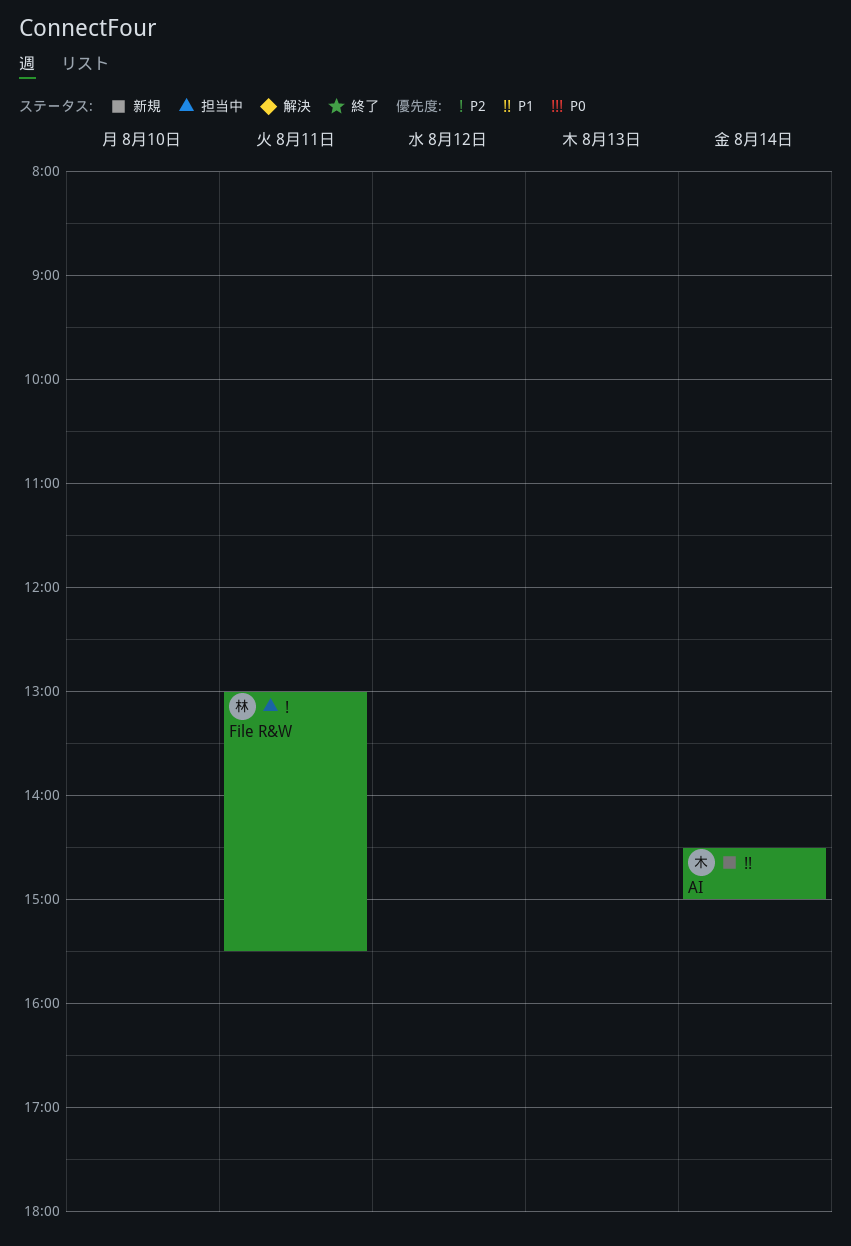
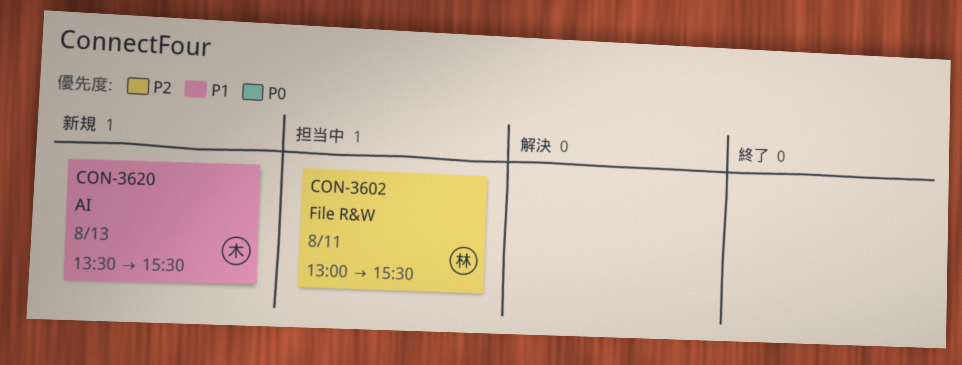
AI, day: Aug 14 -> Aug 13
AI, begins: 14:30 -> 13:30
AI, ends: 15:00 -> 15:30

